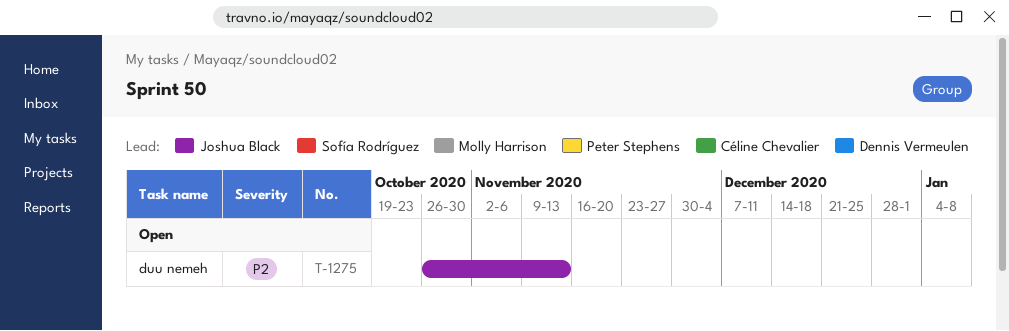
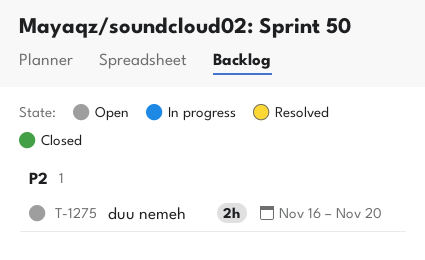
T-1275, start: Oct 26 -> Nov 16
T-1275, due: Nov 13 -> Nov 20

